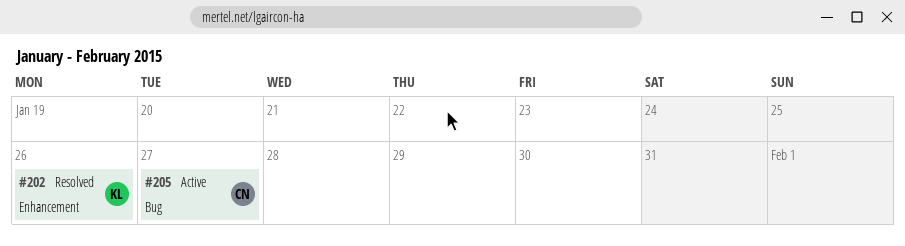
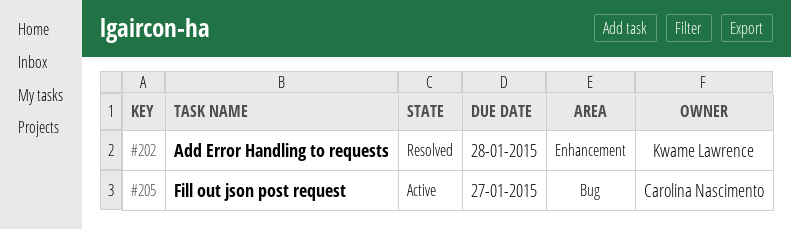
#202, due: Jan 26 -> Jan 28

